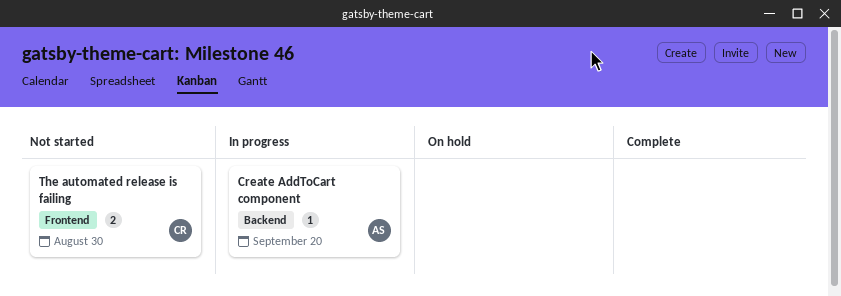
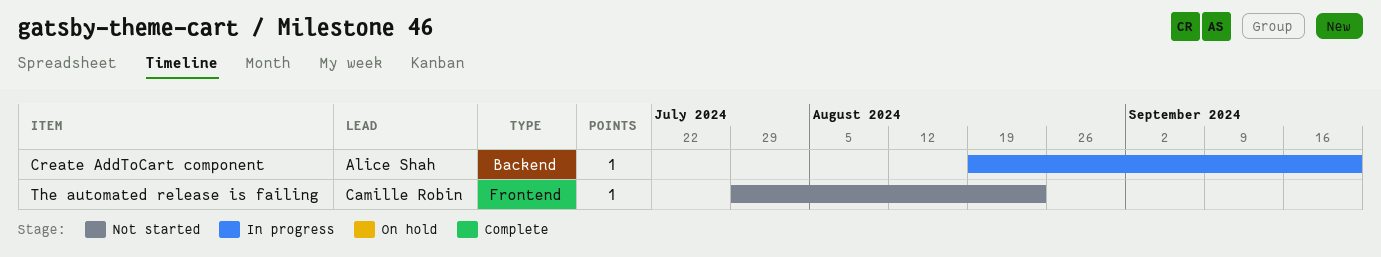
The automated release is failing, estimate: 2 -> 1
The automated release is failing, due: Aug 30 -> Aug 23

